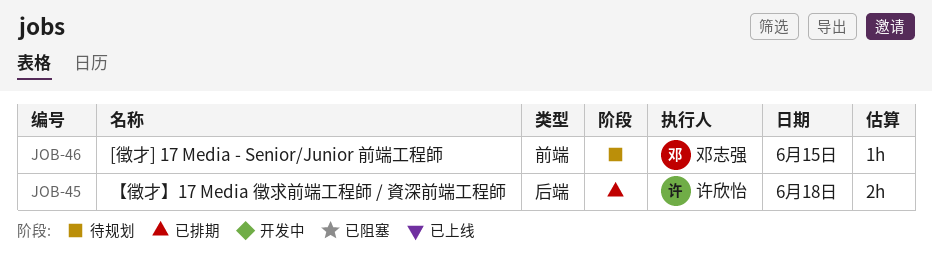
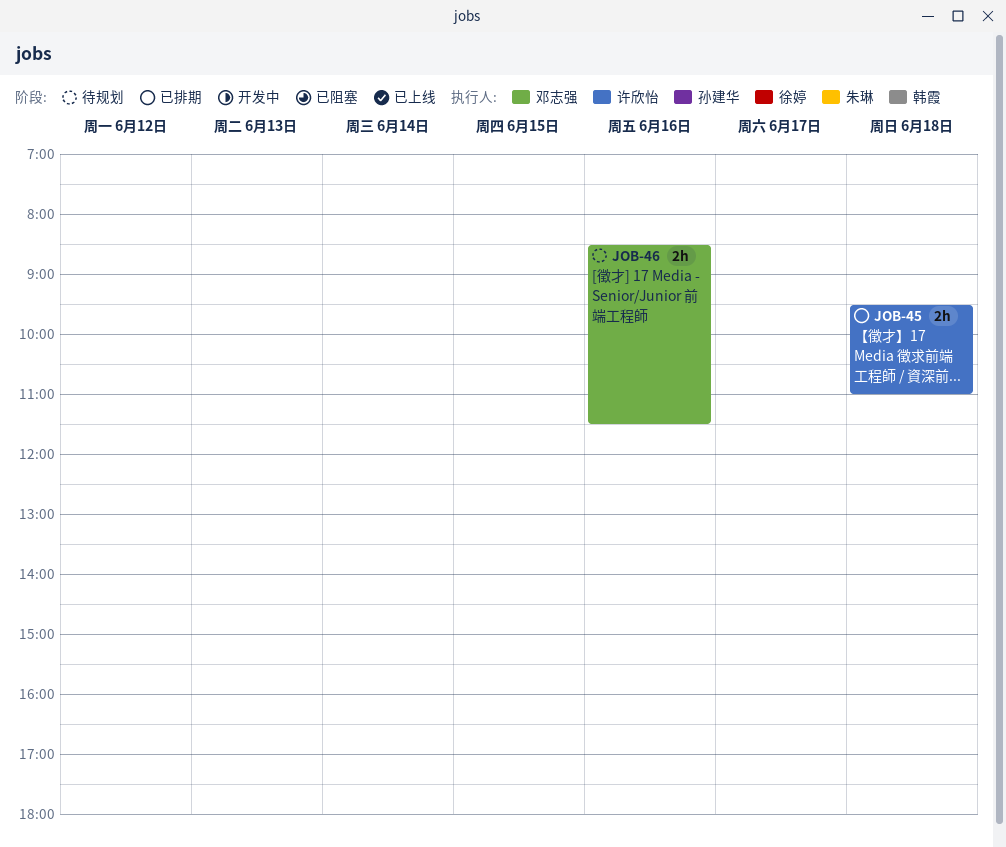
JOB-46, estimate: 1h -> 2h
JOB-46, day: Jun 15 -> Jun 16

